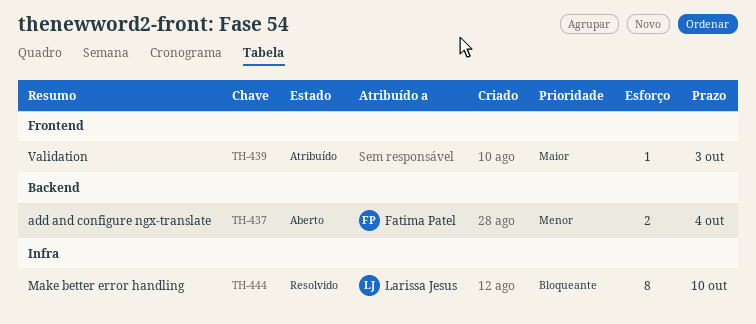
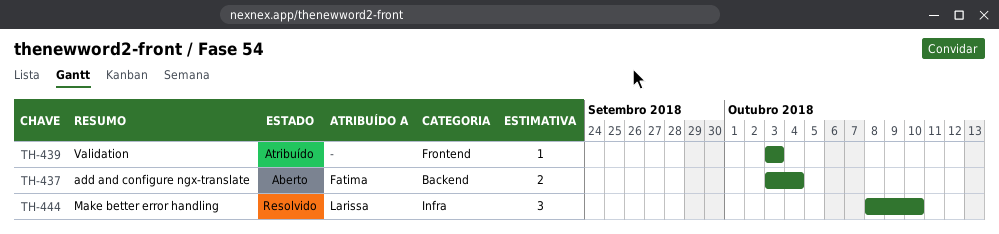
TH-444, estimate: 8 -> 3

